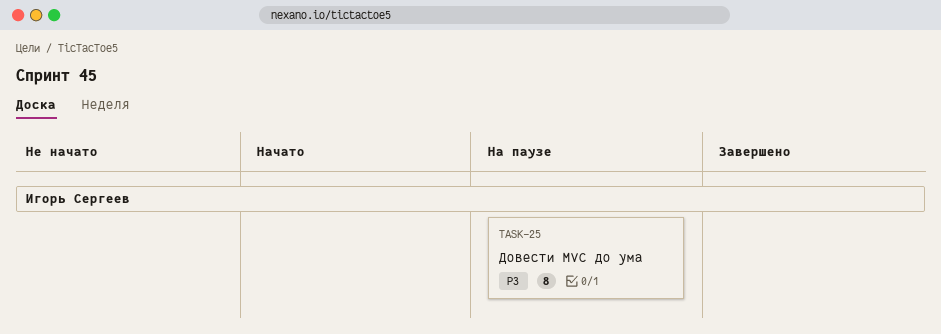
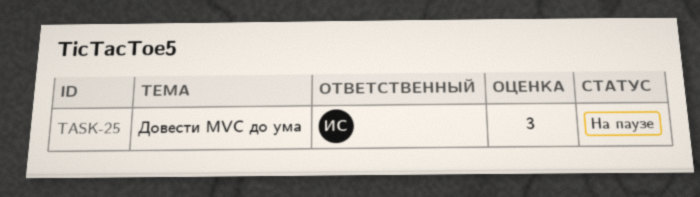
TASK-25, estimate: 8 -> 3

